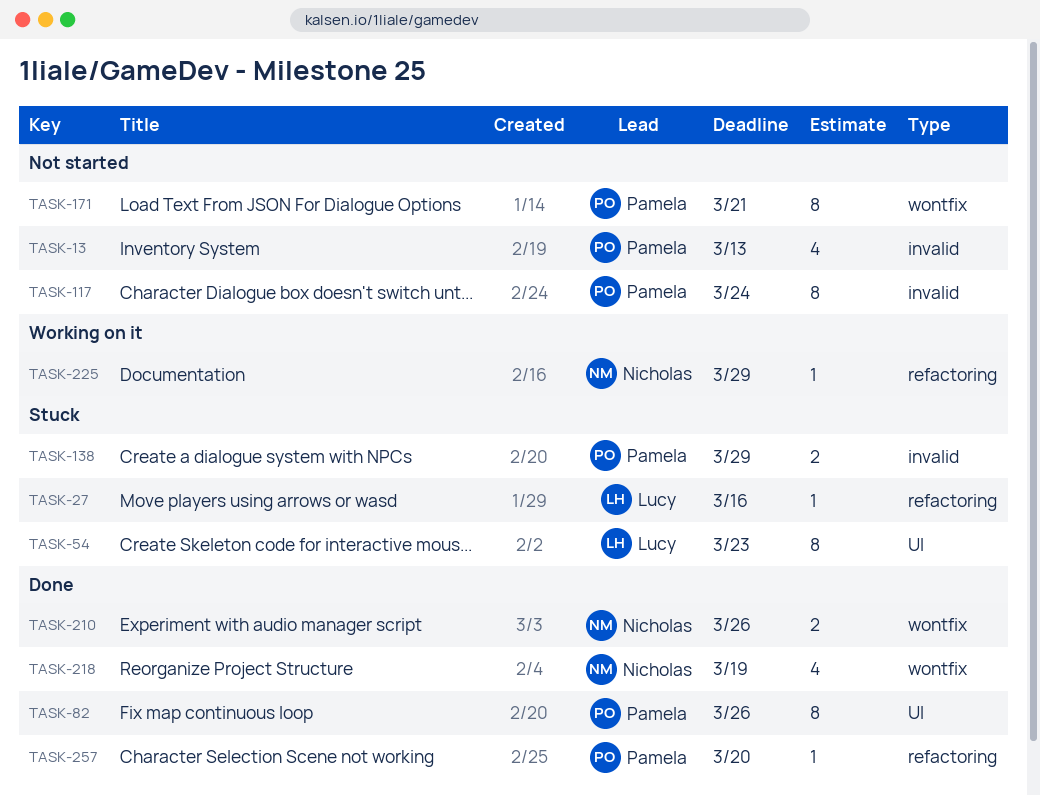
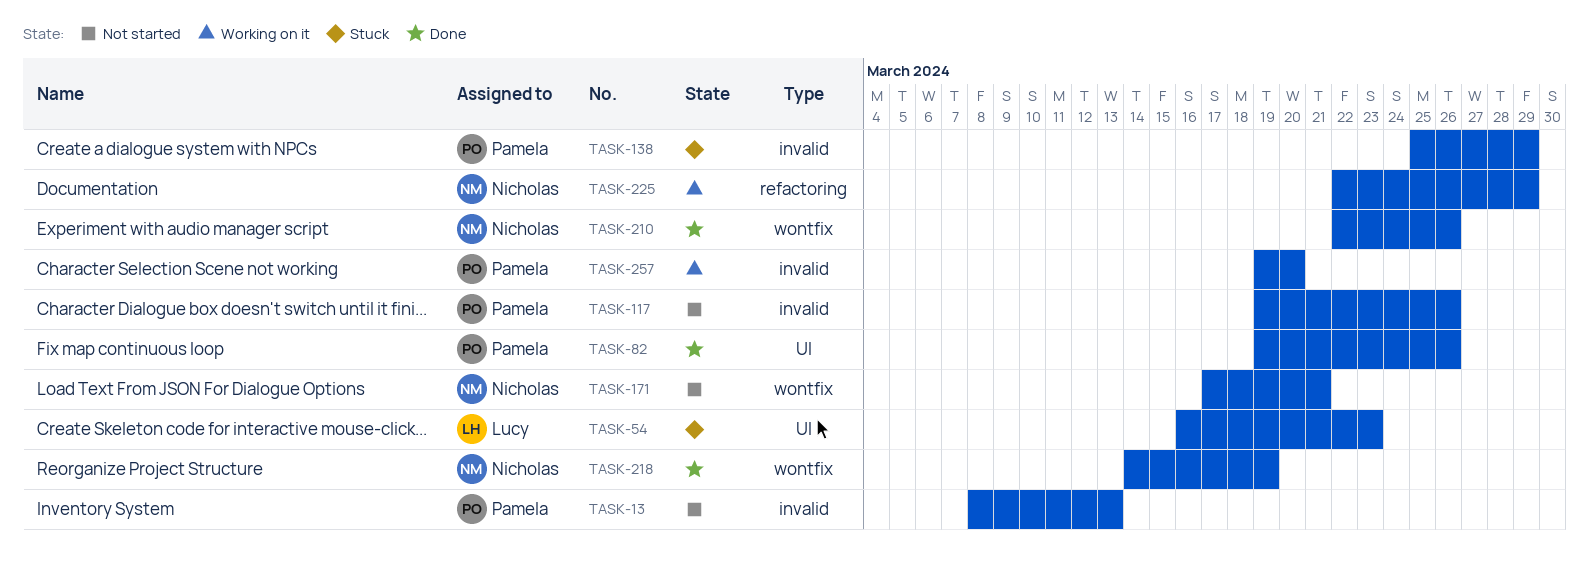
TASK-27: present -> none
TASK-117, due: Mar 24 -> Mar 26
TASK-171, owner: Pamela -> Nicholas
TASK-257, status: Done -> Working on it
TASK-257, label: refactoring -> invalid

